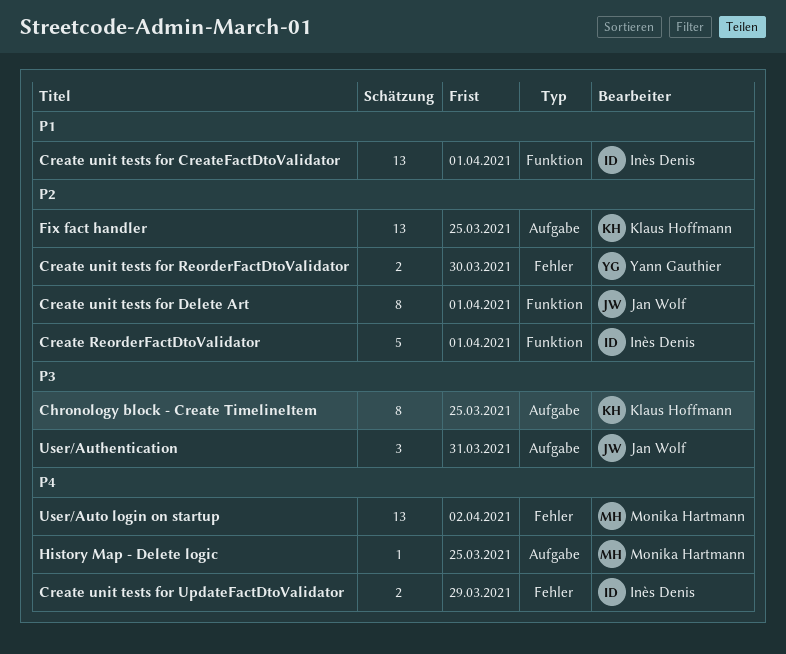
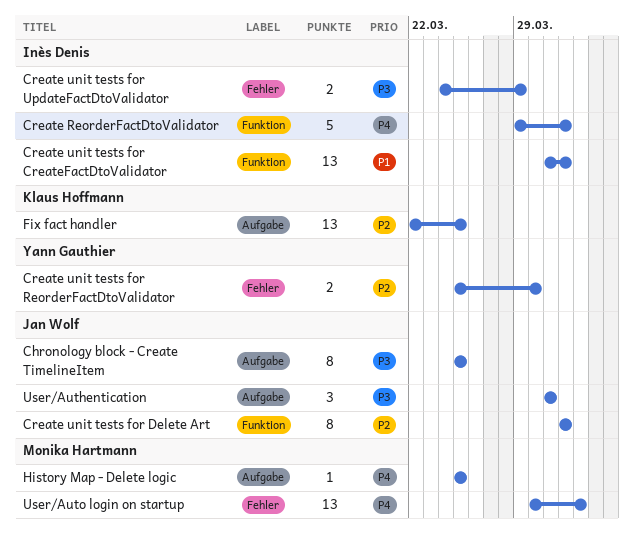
Chronology block - Create TimelineItem, owner: Klaus Hoffmann -> Jan Wolf
Create ReorderFactDtoValidator, priority: P2 -> P4
Create unit tests for UpdateFactDtoValidator, priority: P4 -> P3

